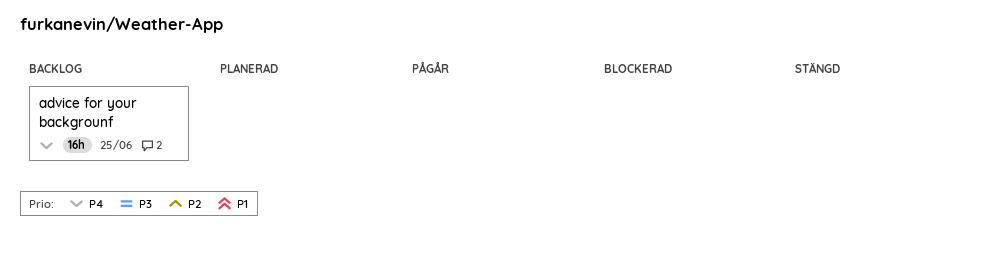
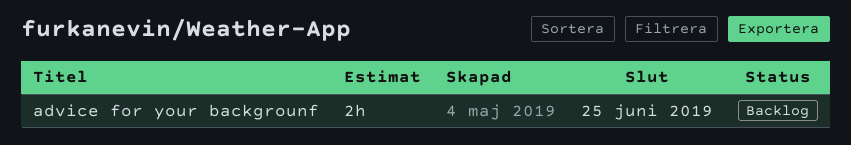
advice for your backgrounf, estimate: 16h -> 2h

